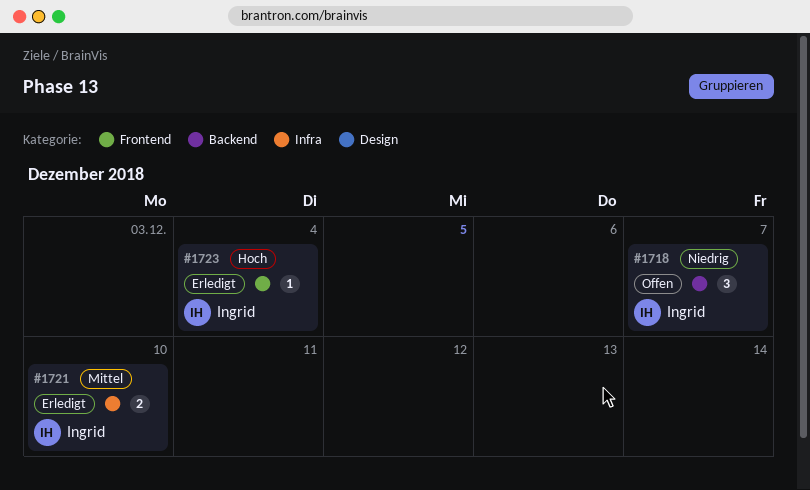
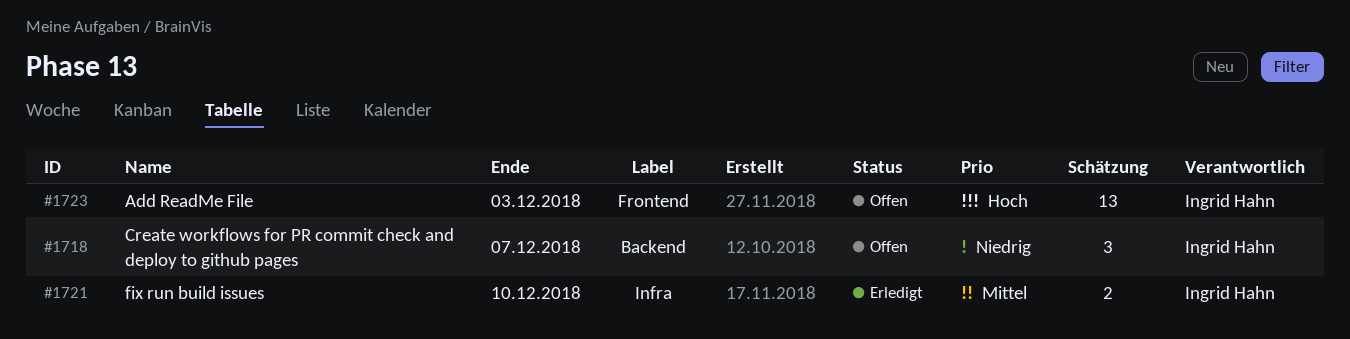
#1723, status: Erledigt -> Offen
#1723, estimate: 1 -> 13
#1723, due: Dec 4 -> Dec 3

